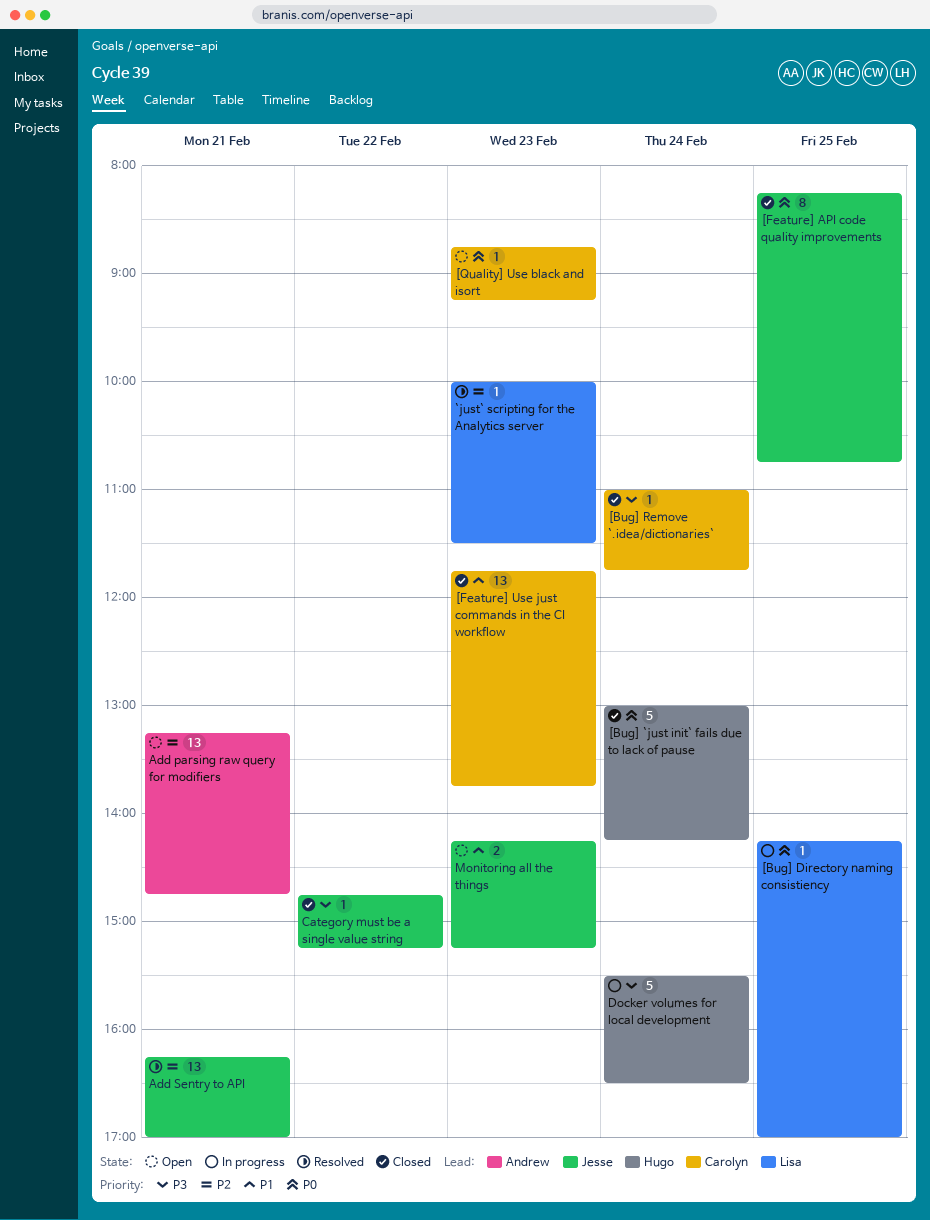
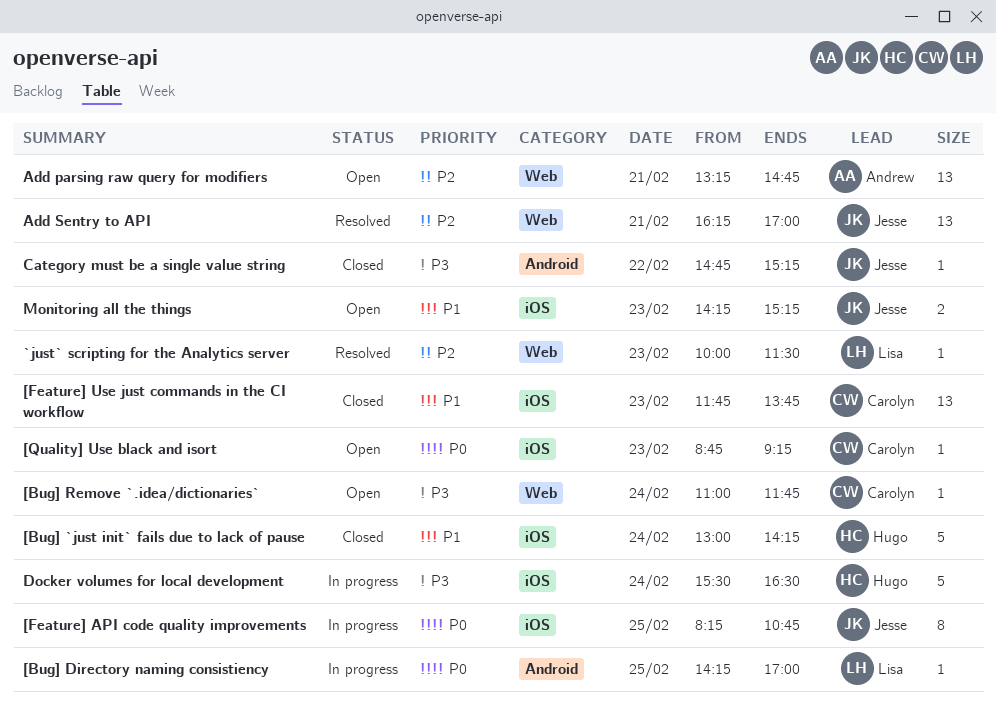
[Bug] `just init` fails due to lack of pause, priority: P0 -> P1
[Bug] Remove `.idea/dictionaries`, status: Closed -> Open
[Feature] API code quality improvements, status: Closed -> In progress

